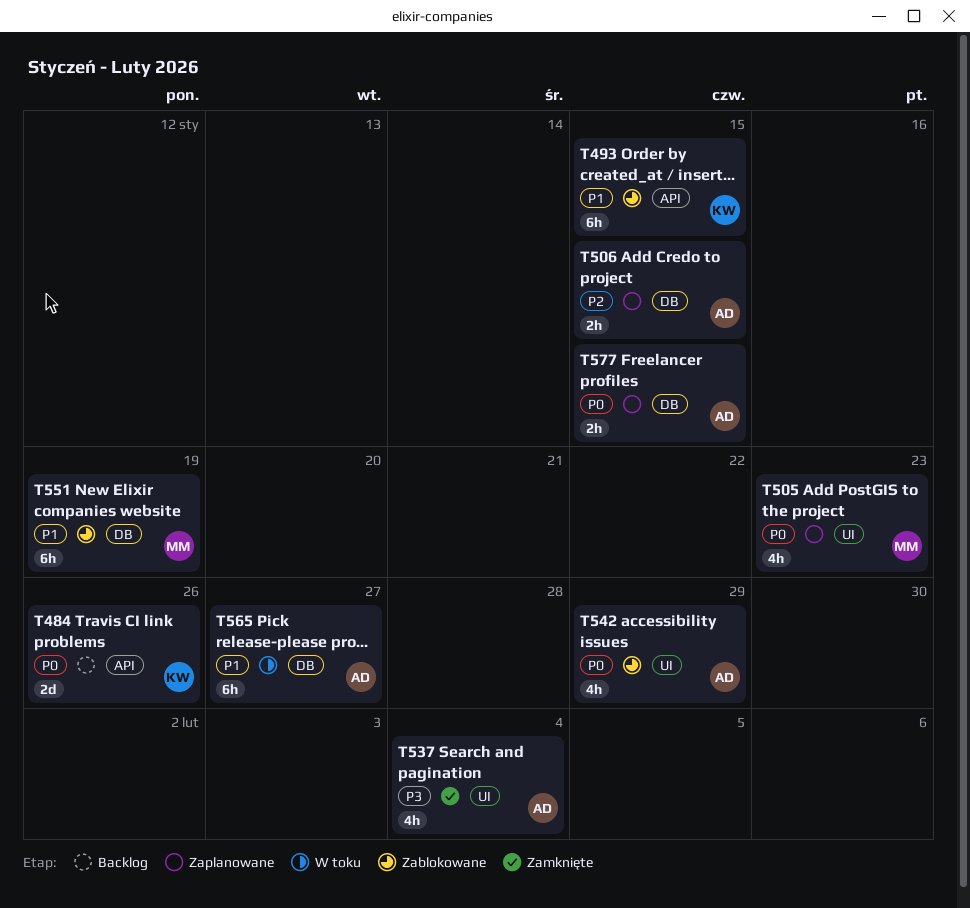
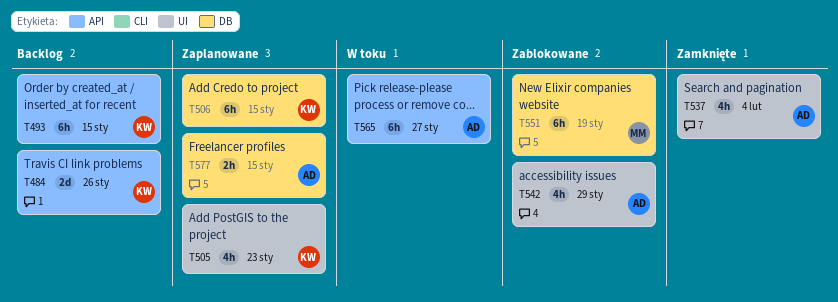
T493, status: Zablokowane -> Backlog
T505, owner: MM -> KW
T506, owner: AD -> KW
T506, estimate: 2h -> 6h
T565, label: DB -> API

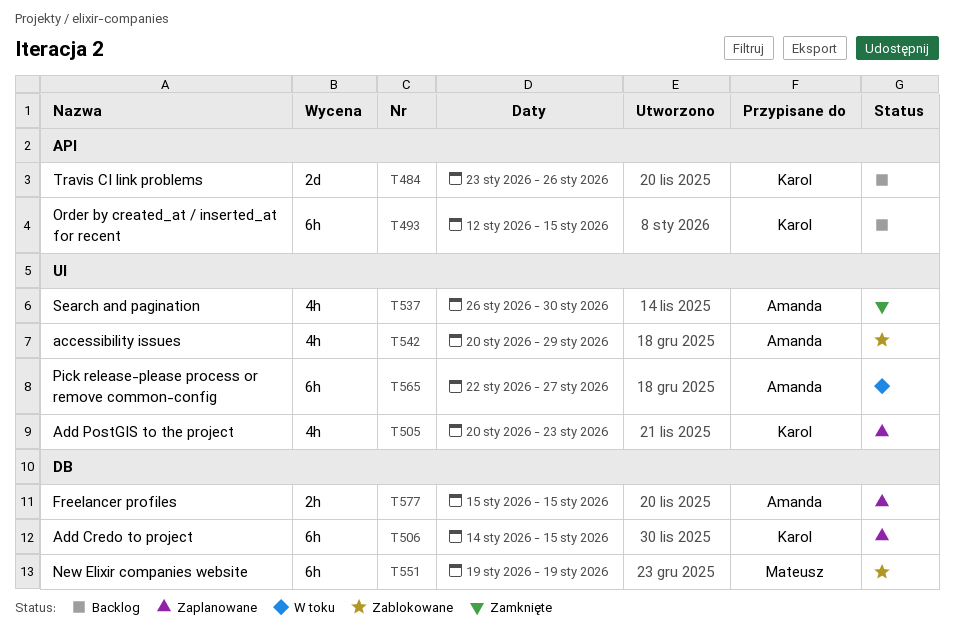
T537, due: Feb 4 -> Jan 30
T565, label: API -> UI

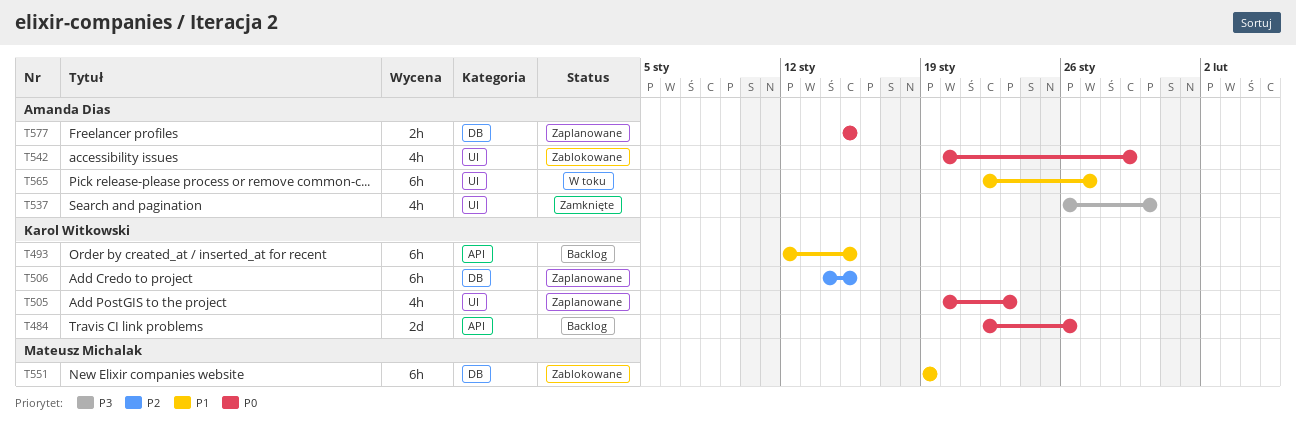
T484, start: Jan 23 -> Jan 22

